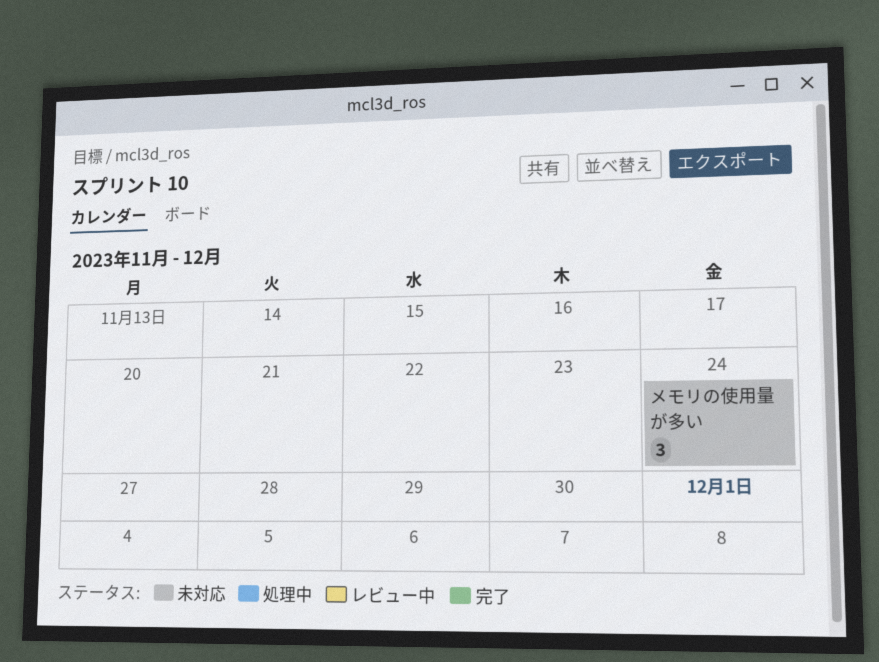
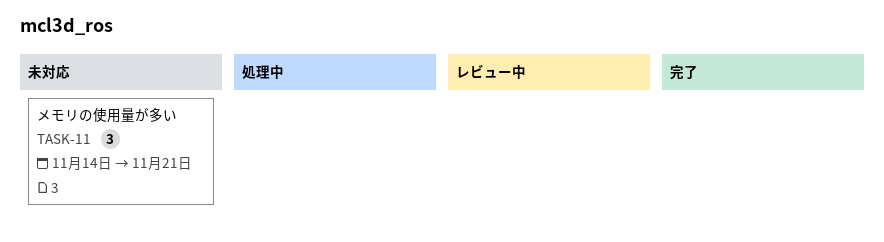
メモリの使用量が多い, due: Nov 24 -> Nov 21

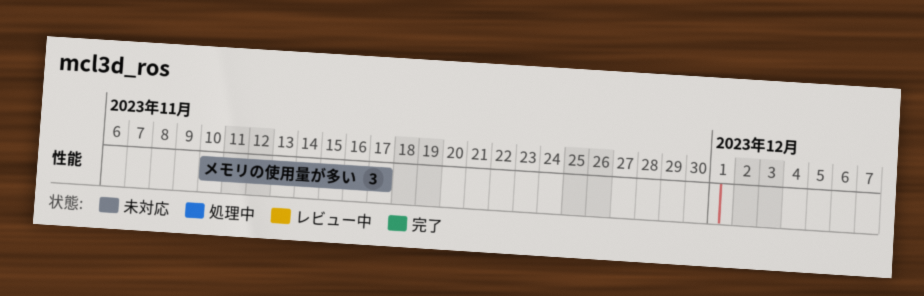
メモリの使用量が多い, start: Nov 14 -> Nov 10
メモリの使用量が多い, due: Nov 21 -> Nov 17

